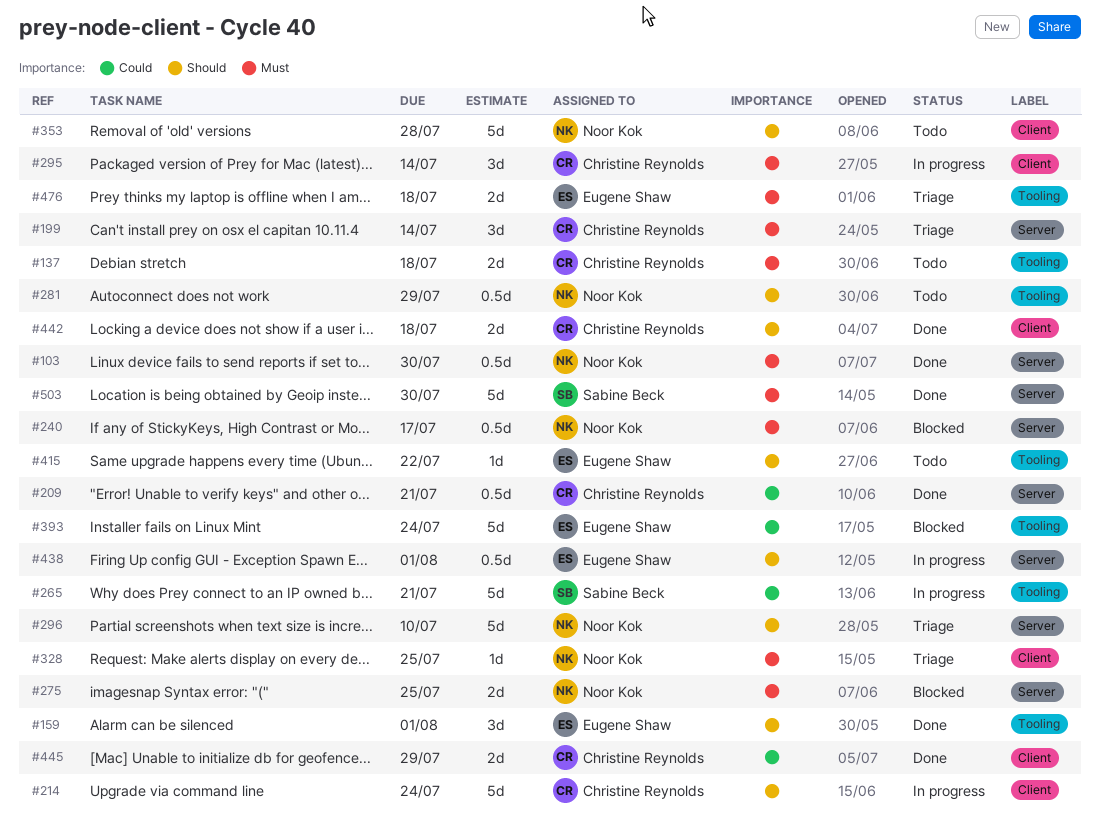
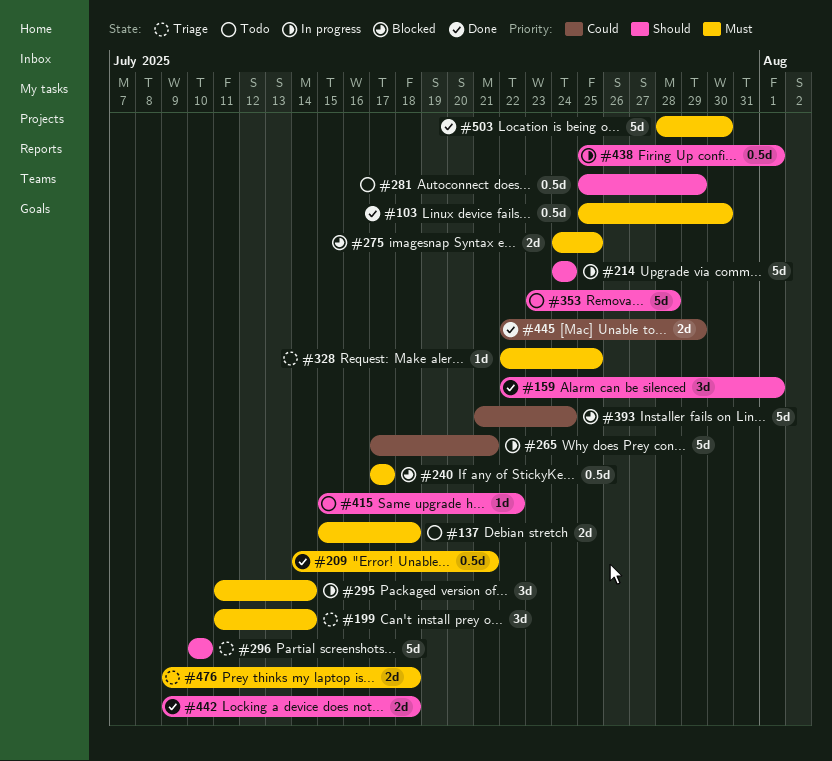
#209, priority: Could -> Must

